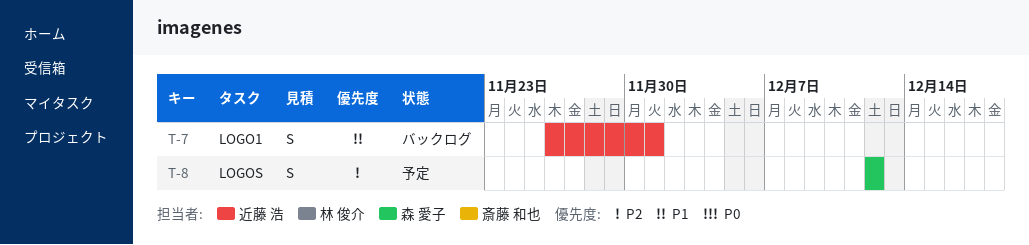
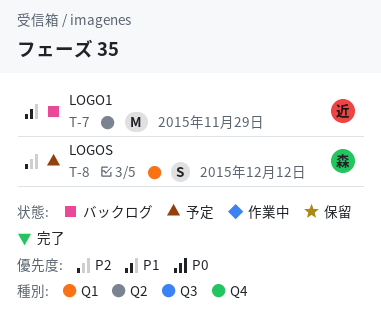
T-7, estimate: S -> M
T-7, due: Dec 1 -> Nov 29

